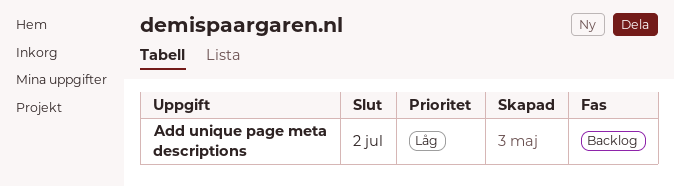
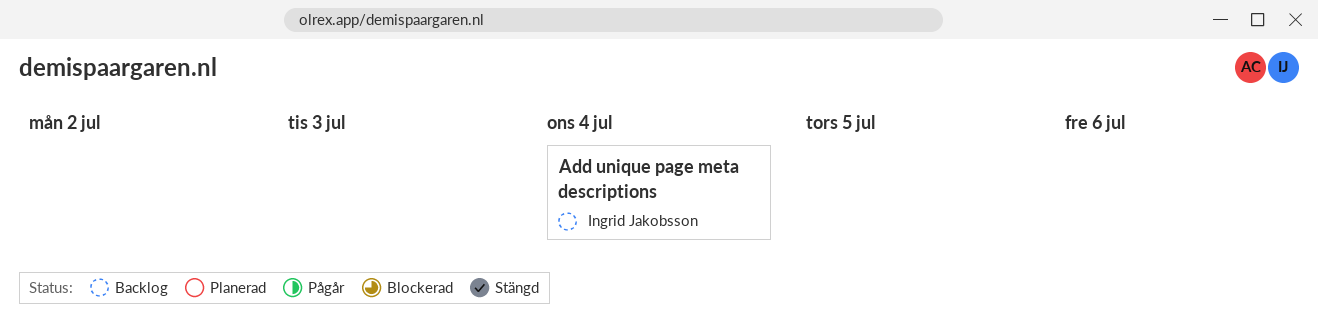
Add unique page meta descriptions, due: Jul 2 -> Jul 4

